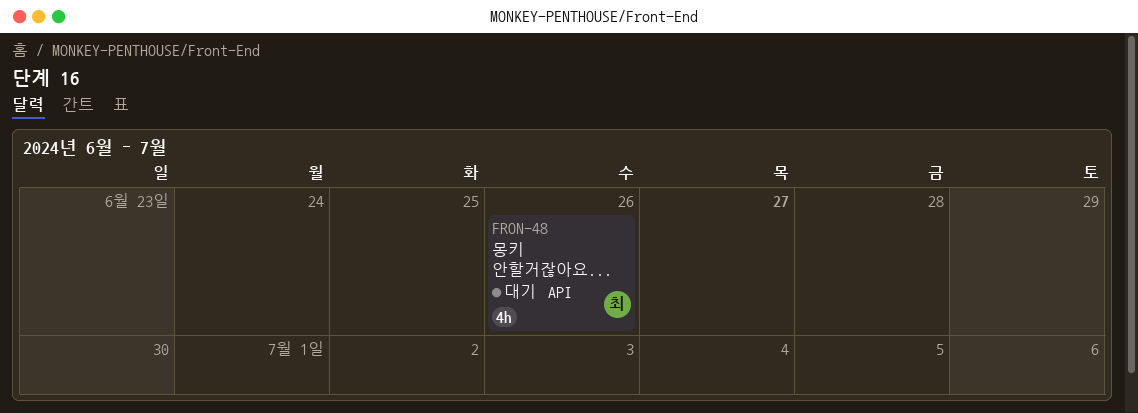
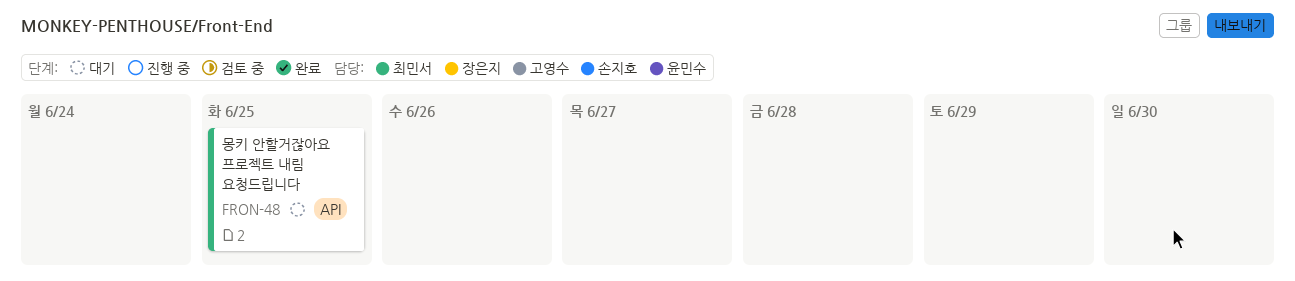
FRON-48, due: Jun 26 -> Jun 25

